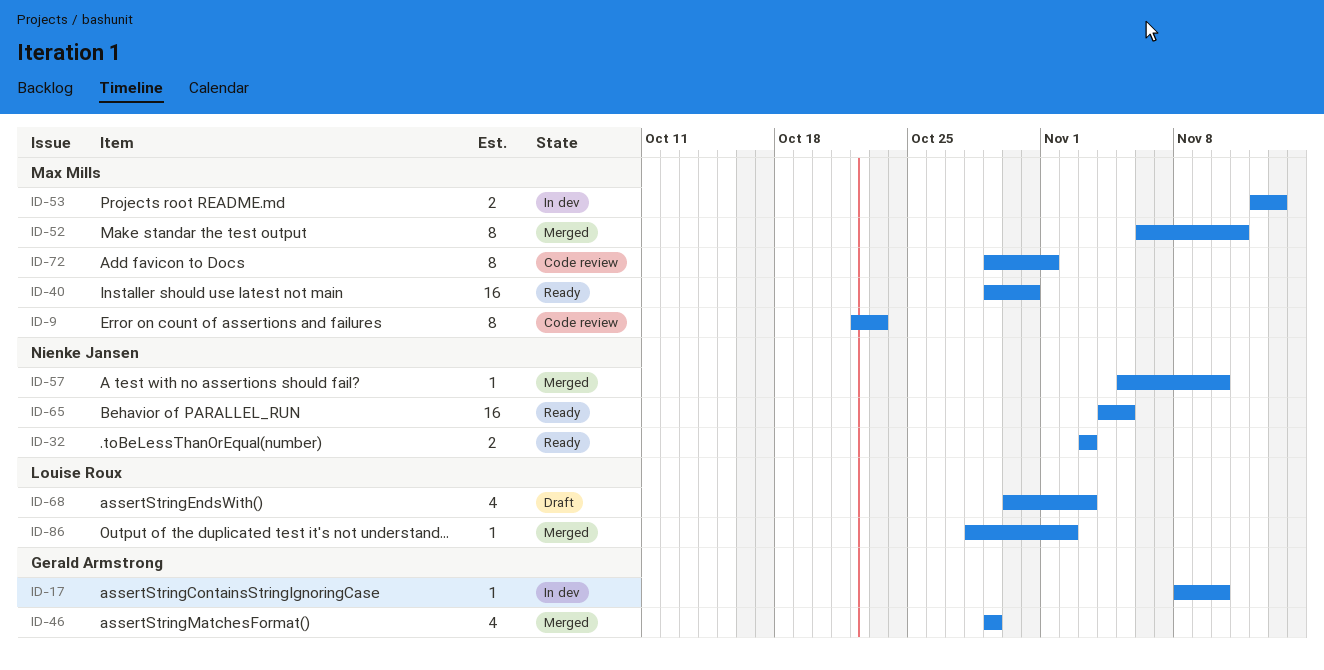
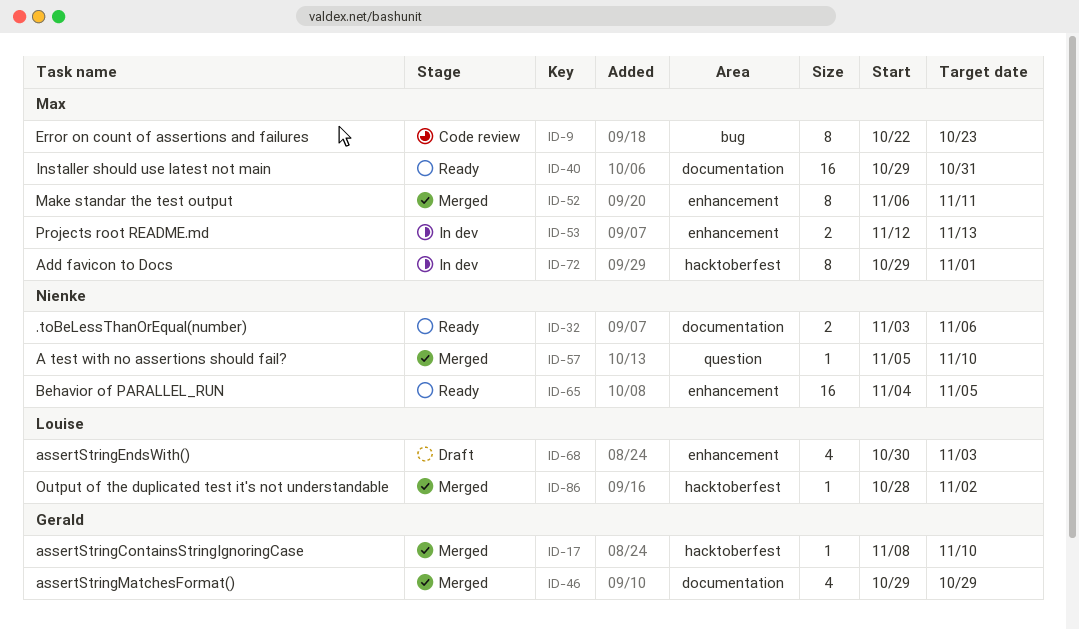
ID-17, status: In dev -> Merged
ID-32, due: Nov 3 -> Nov 6
ID-72, status: Code review -> In dev

